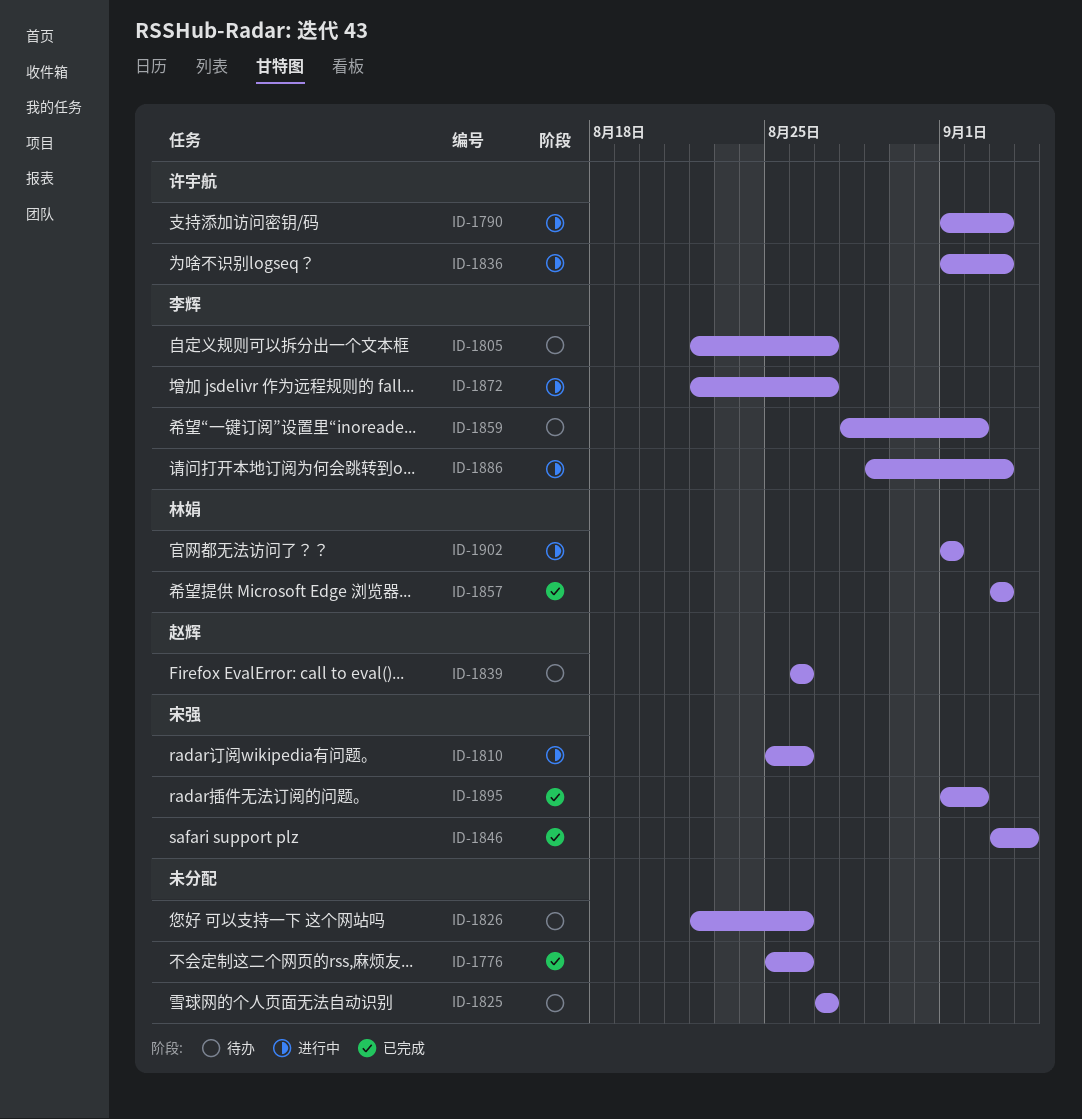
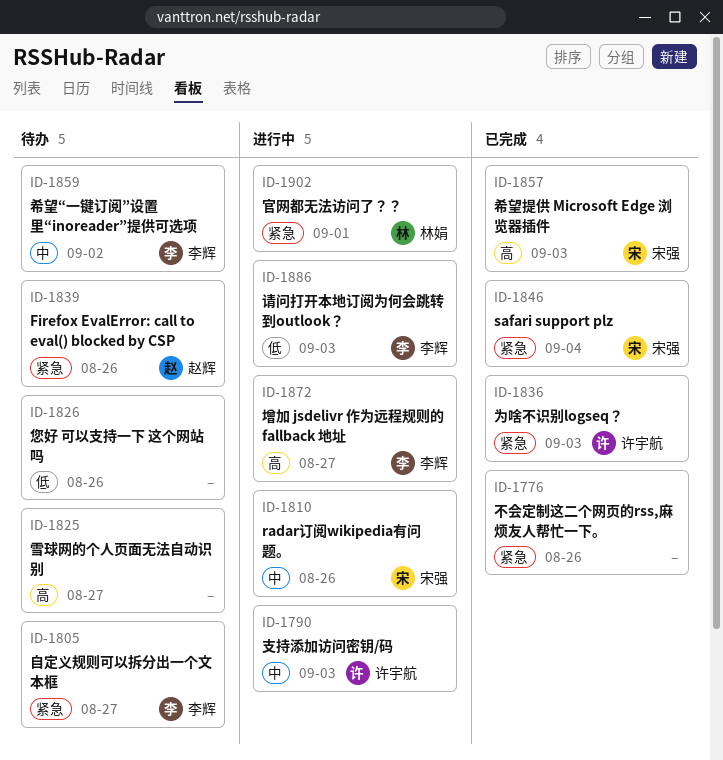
ID-1836, status: 进行中 -> 已完成
ID-1857, owner: 林娟 -> 宋强
ID-1895: present -> none

